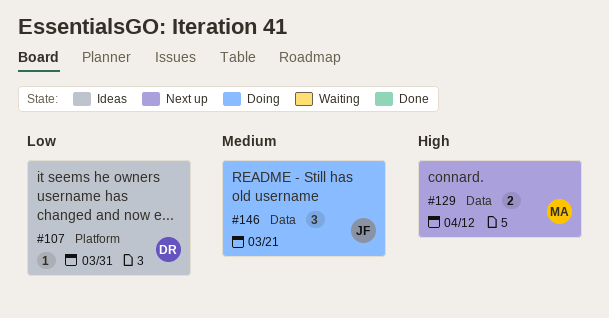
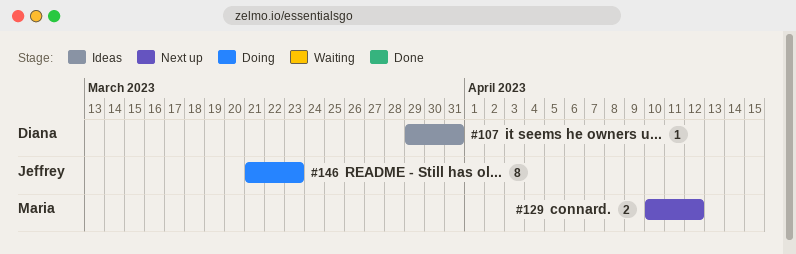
#146, estimate: 3 -> 8
#146, due: Mar 21 -> Mar 23

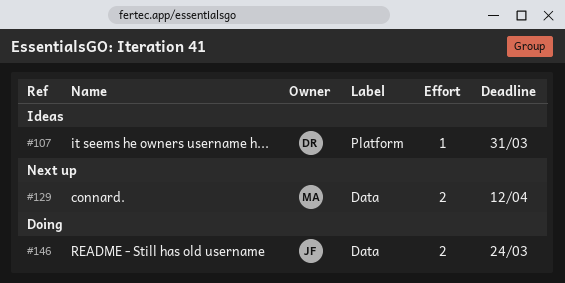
#146, estimate: 8 -> 2
#146, due: Mar 23 -> Mar 24

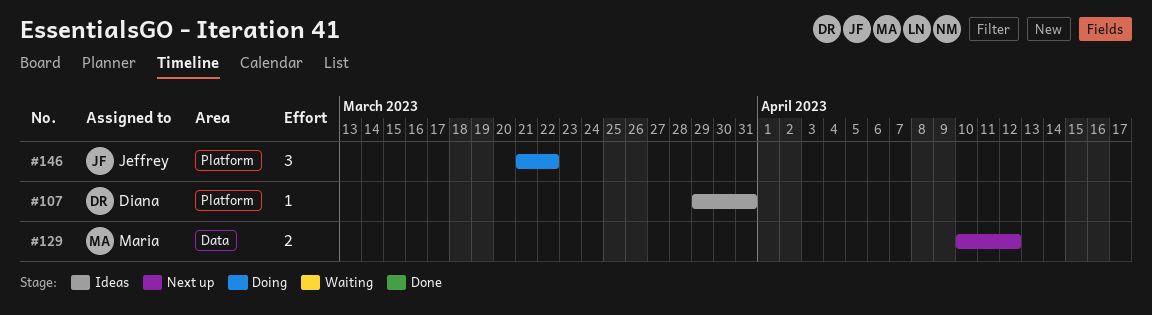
#146, label: Data -> Platform
#146, estimate: 2 -> 3
#146, due: Mar 24 -> Mar 22

